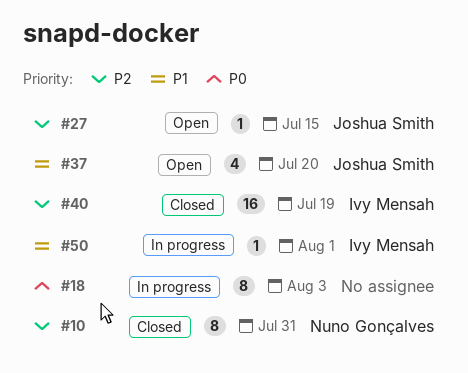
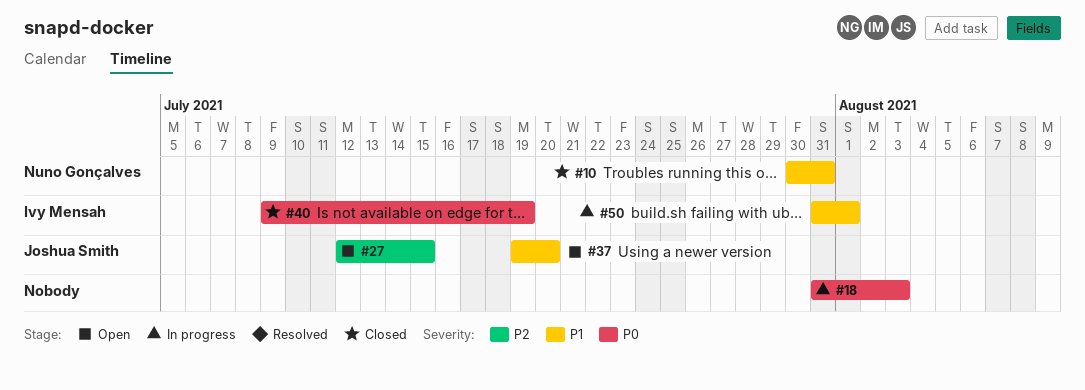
#10, priority: P2 -> P1
#40, priority: P2 -> P0

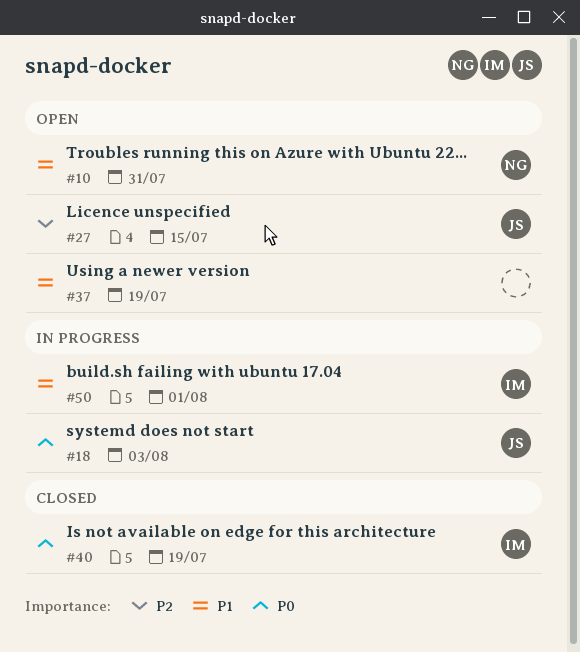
#10, status: Closed -> Open
#18, owner: none -> Joshua Smith
#37, owner: Joshua Smith -> none
#37, due: Jul 20 -> Jul 19

